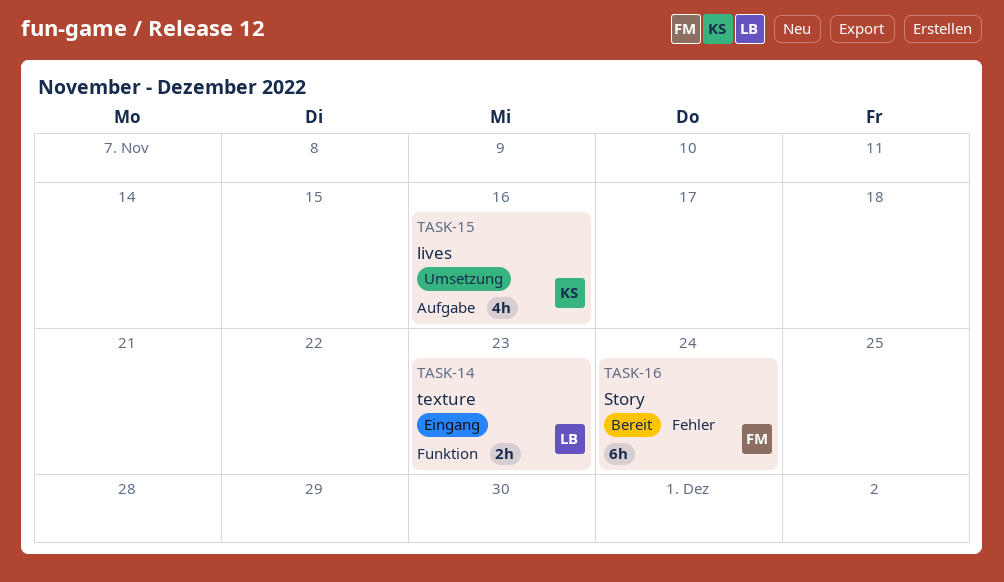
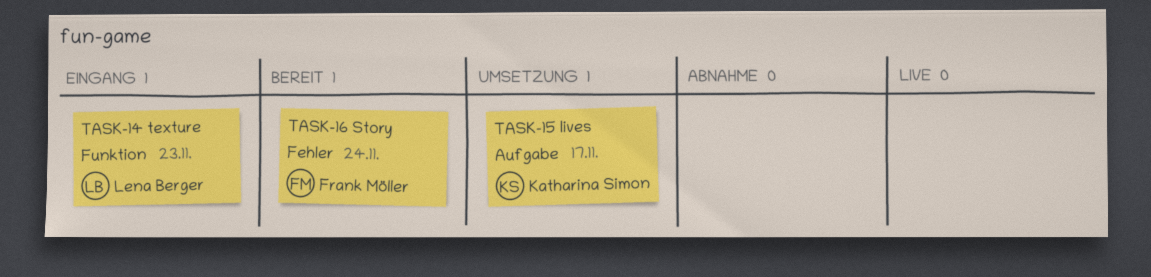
TASK-15, due: Nov 16 -> Nov 17

